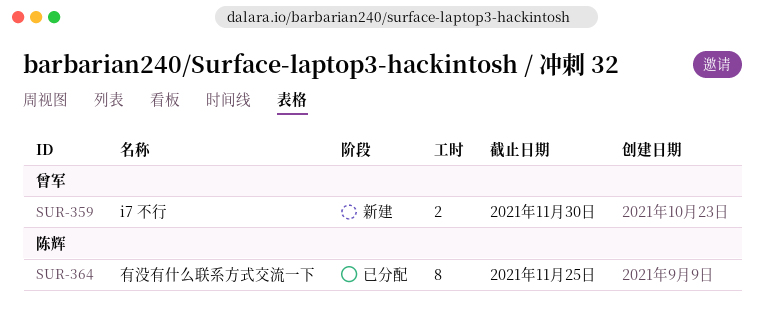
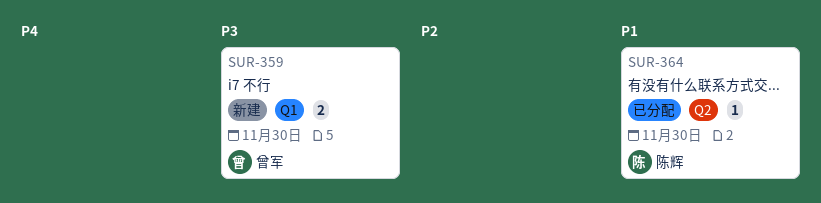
SUR-364, estimate: 8 -> 1
SUR-364, due: Nov 25 -> Nov 30

